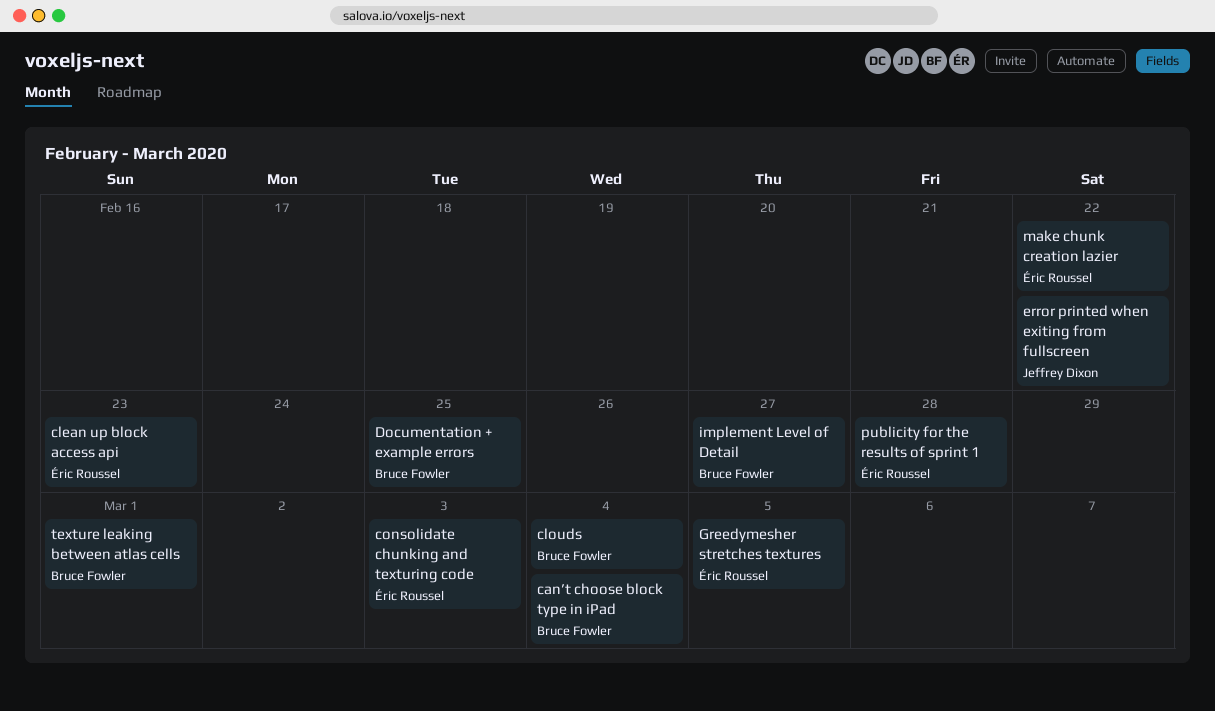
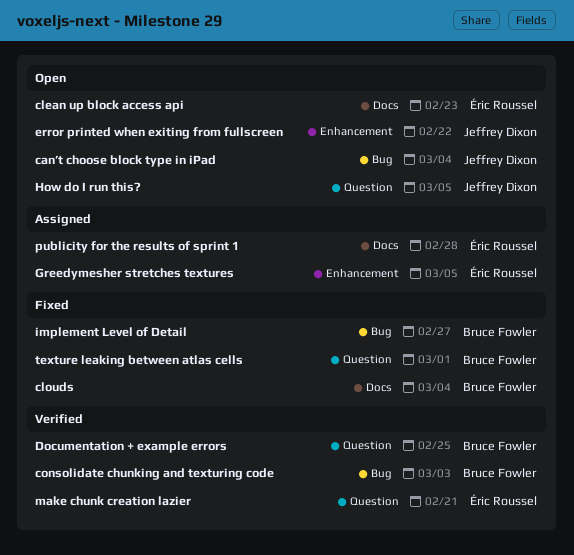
can’t choose block type in iPad, owner: Bruce Fowler -> Jeffrey Dixon
consolidate chunking and texturing code, owner: Éric Roussel -> Bruce Fowler
How do I run this?: none -> present
make chunk creation lazier, due: Feb 22 -> Feb 21

